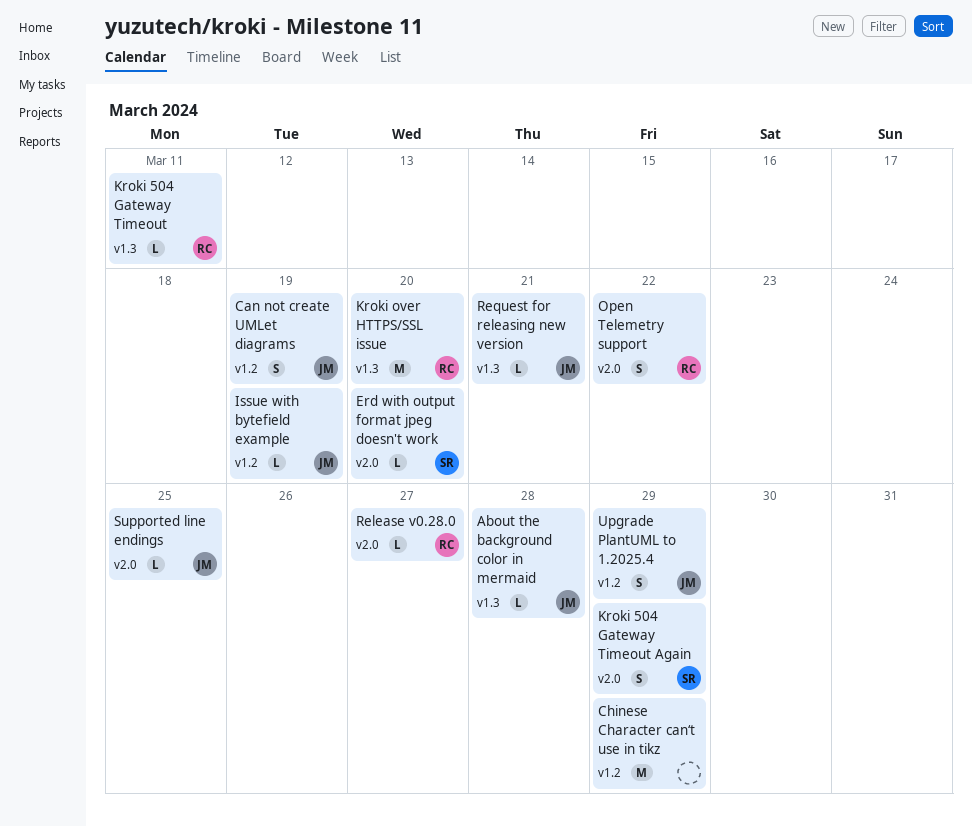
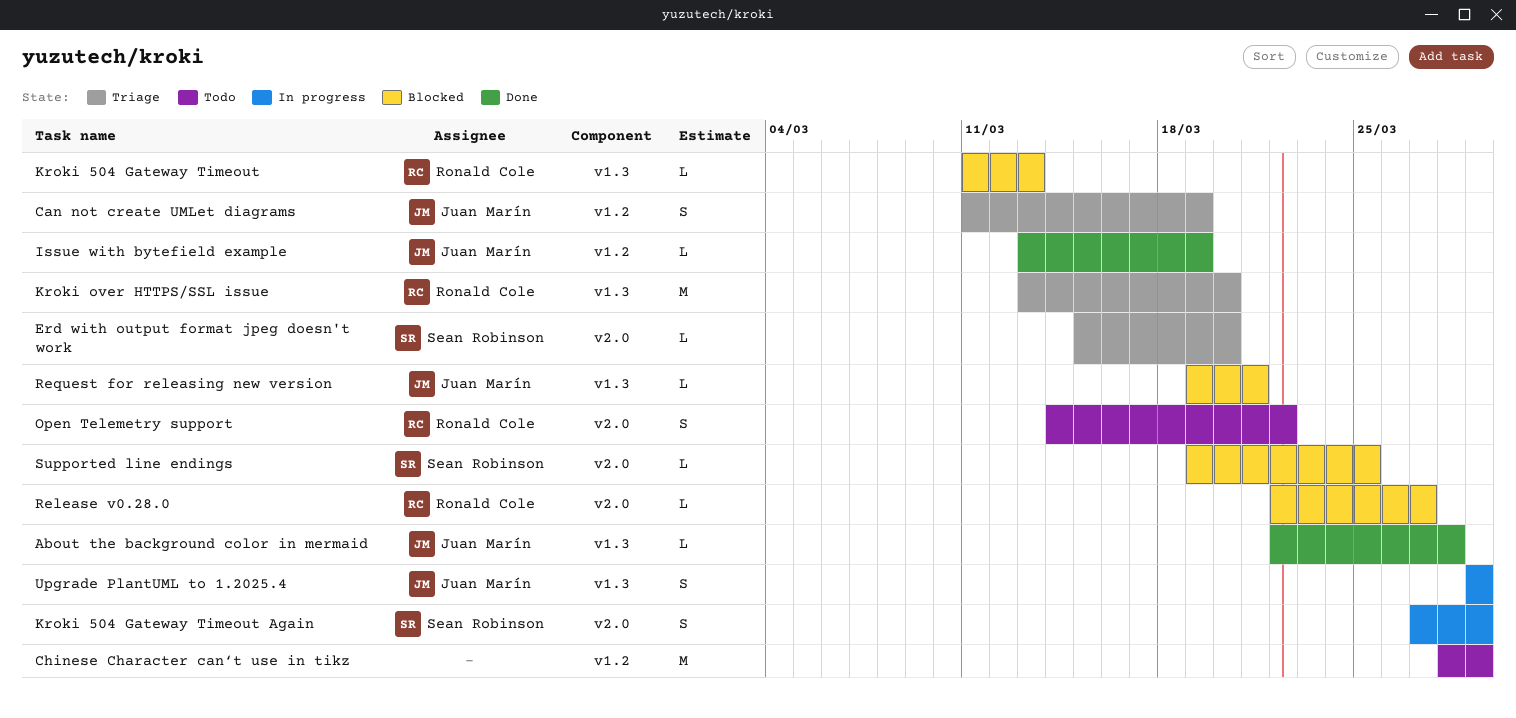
Kroki 504 Gateway Timeout, due: Mar 11 -> Mar 13
Supported line endings, owner: Juan Marín -> Sean Robinson
Upgrade PlantUML to 1.2025.4, label: v1.2 -> v1.3

